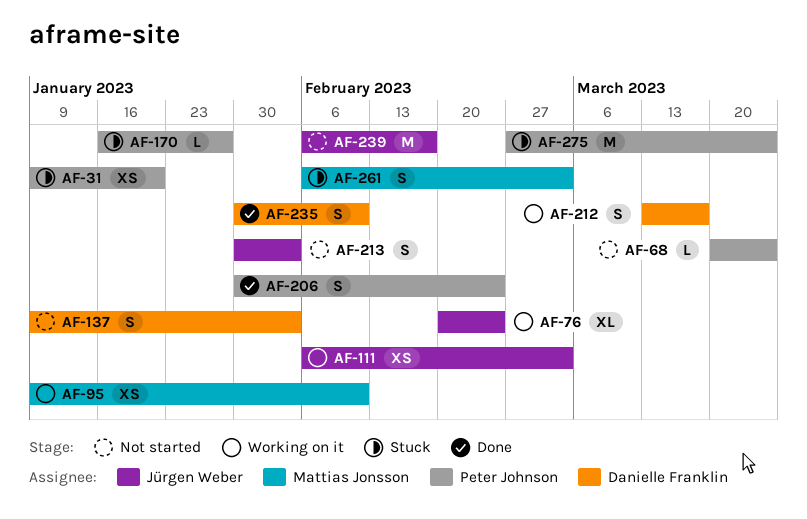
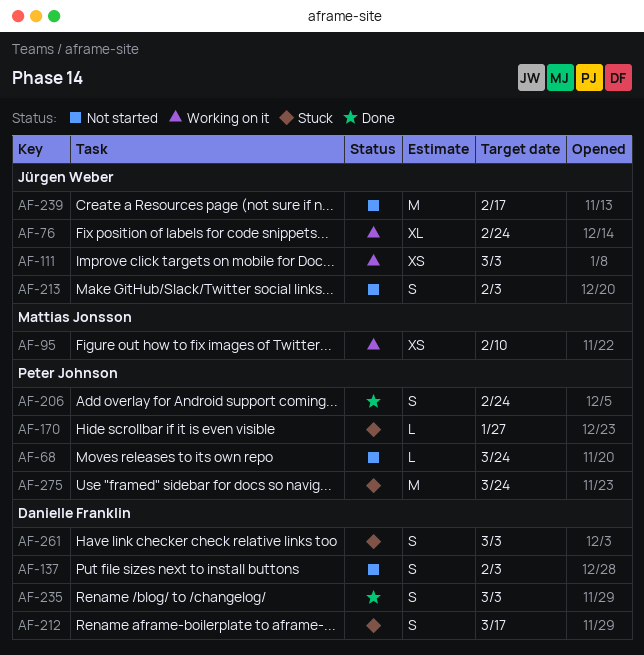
AF-31: present -> none
AF-212, status: Working on it -> Stuck
AF-235, due: Feb 10 -> Mar 3
AF-261, owner: Mattias Jonsson -> Danielle Franklin

